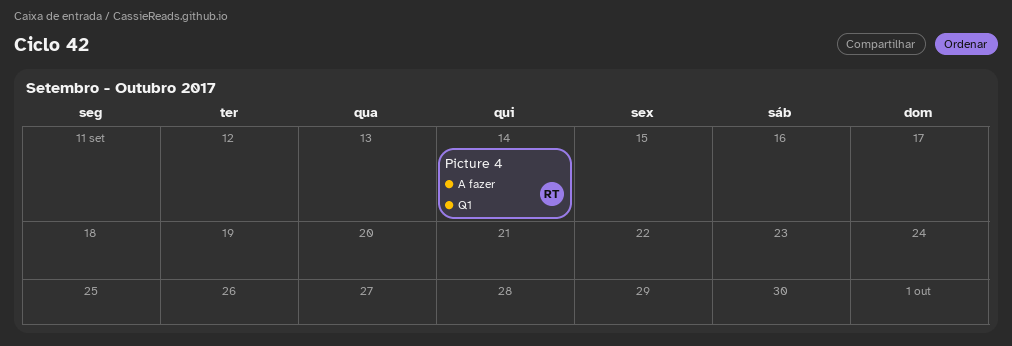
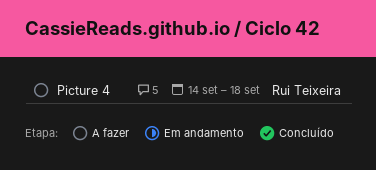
Picture 4, due: Sep 14 -> Sep 18

